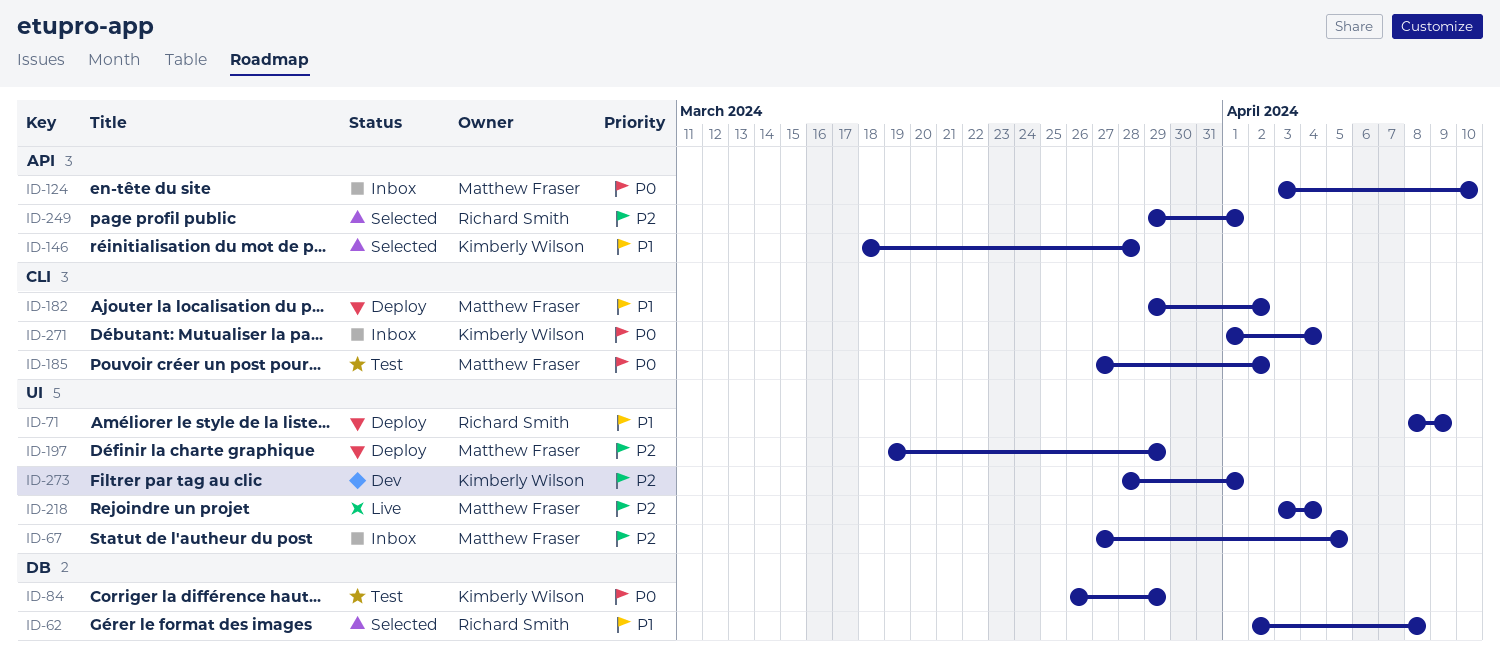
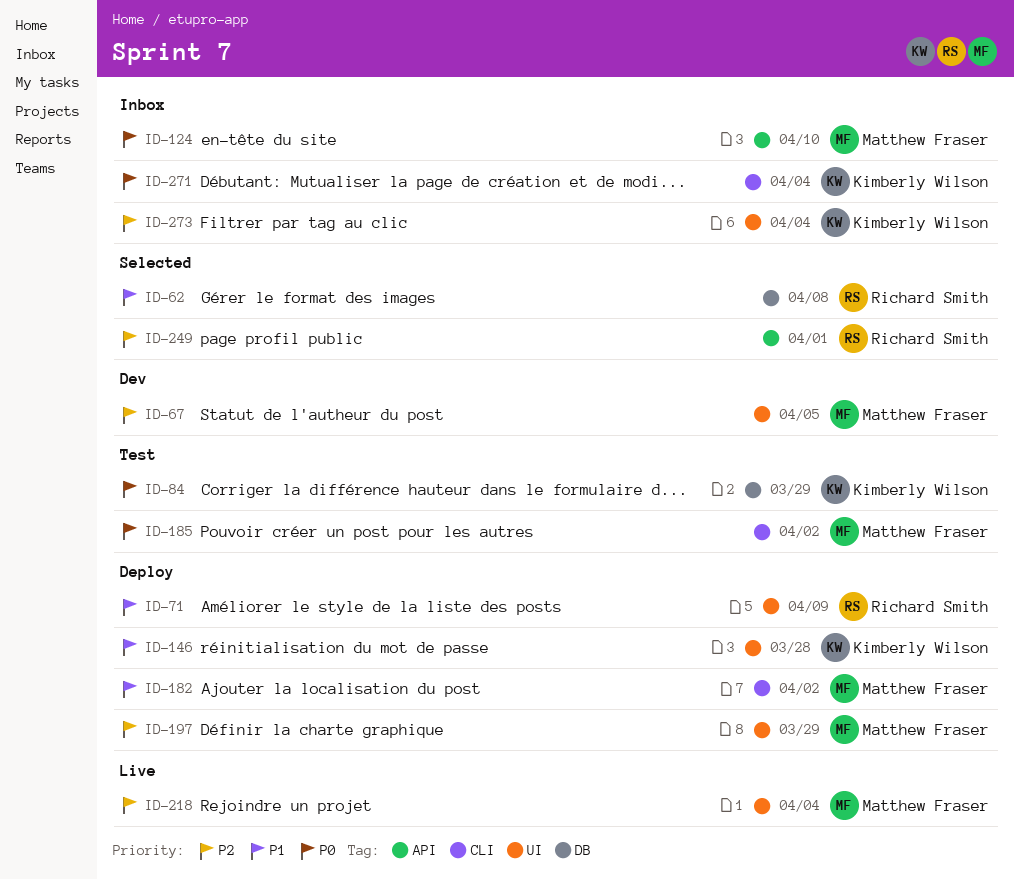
ID-67, status: Inbox -> Dev
ID-146, status: Selected -> Deploy
ID-146, label: API -> UI
ID-273, status: Dev -> Inbox
ID-273, due: Apr 1 -> Apr 4

